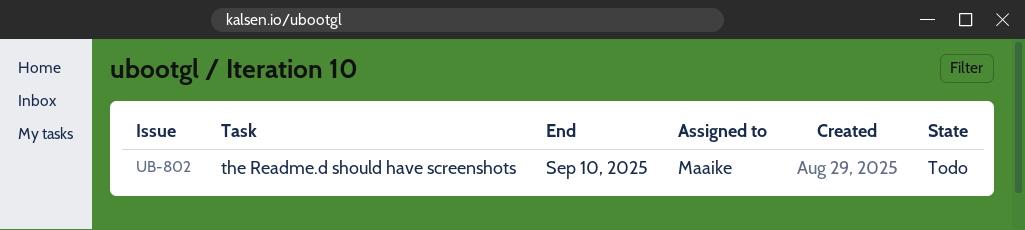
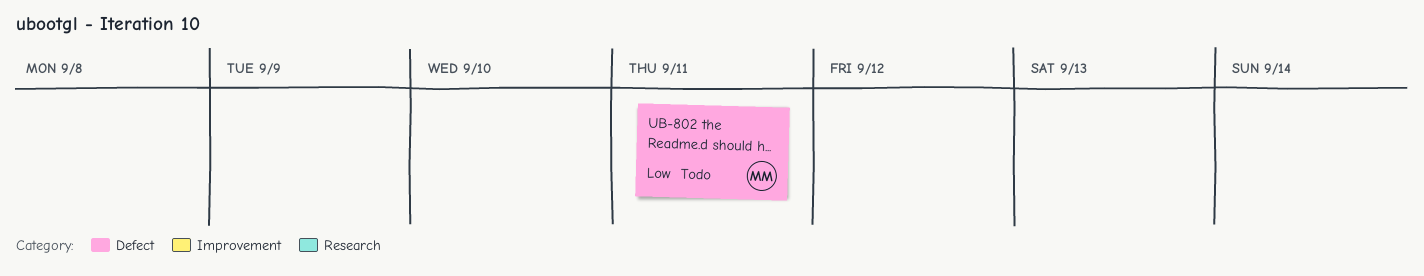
UB-802, due: Sep 10 -> Sep 11

